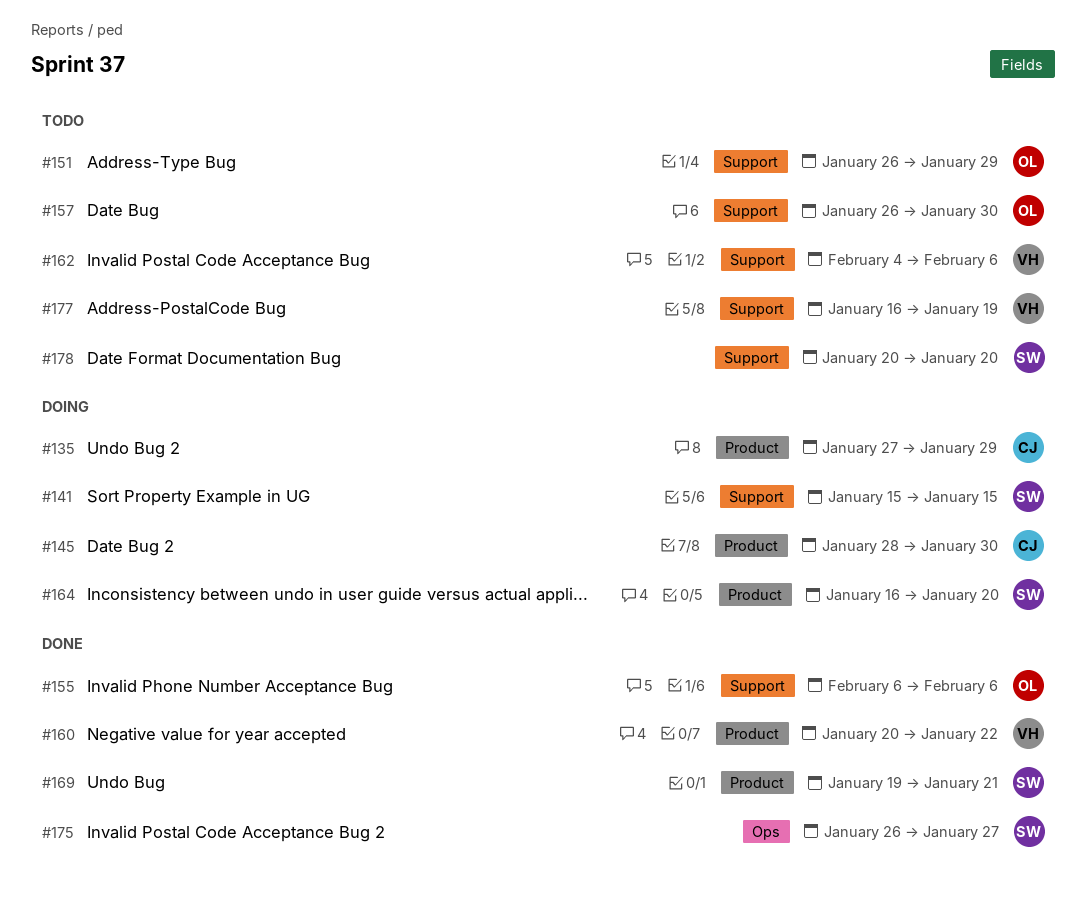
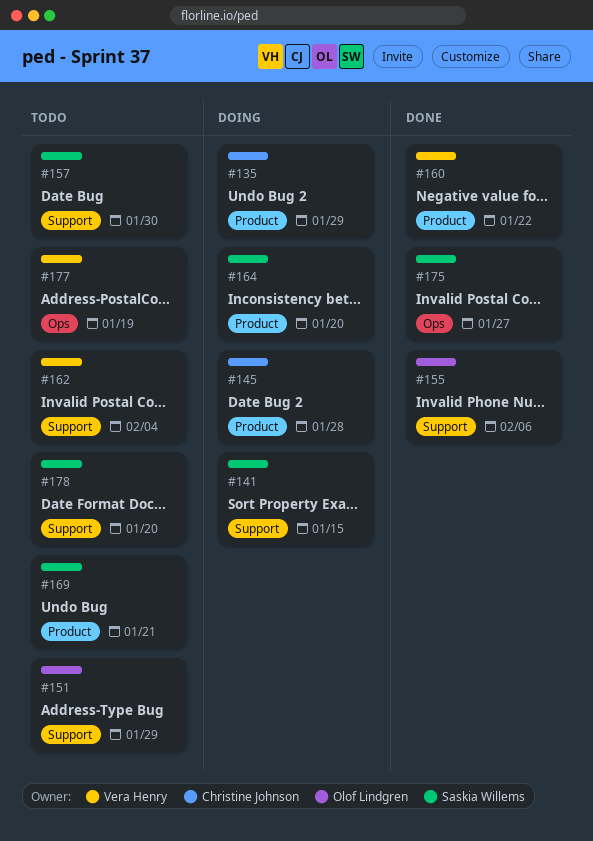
#145, due: Jan 30 -> Jan 28
#157, owner: Olof Lindgren -> Saskia Willems
#162, due: Feb 6 -> Feb 4
#169, status: Done -> Todo
#177, label: Support -> Ops

